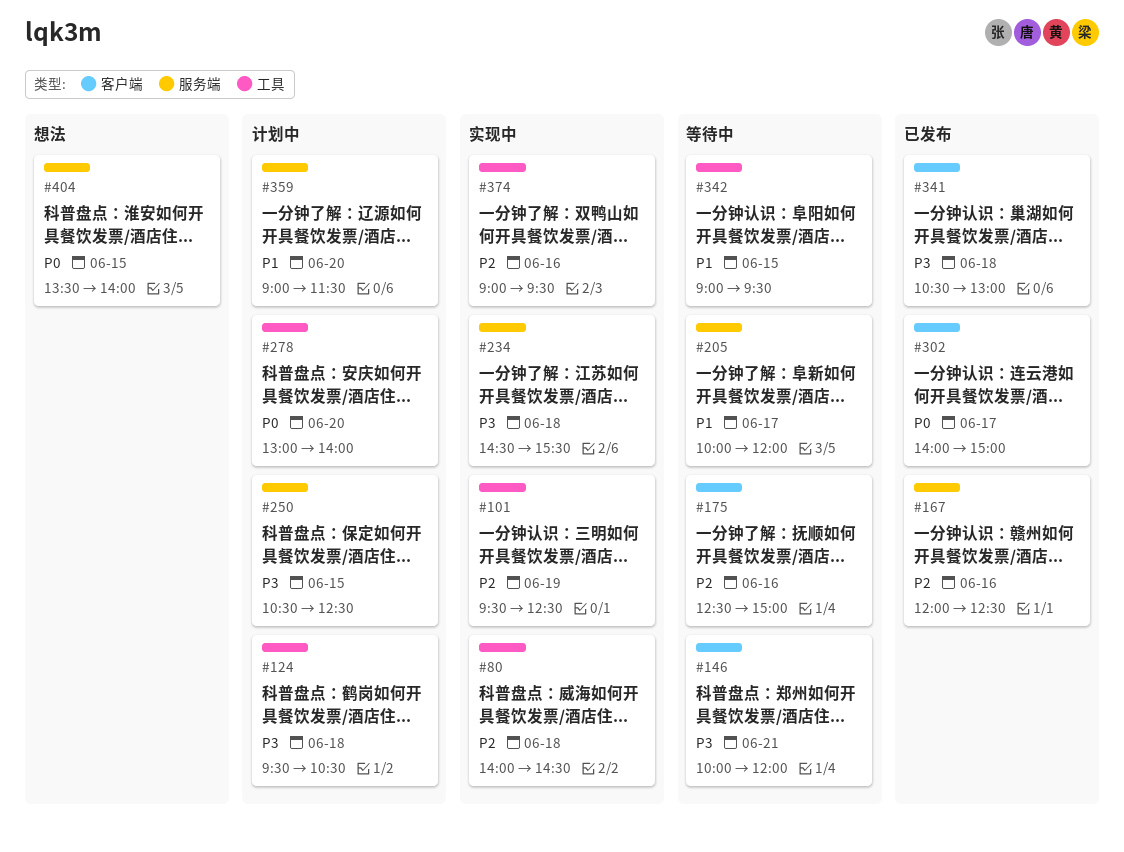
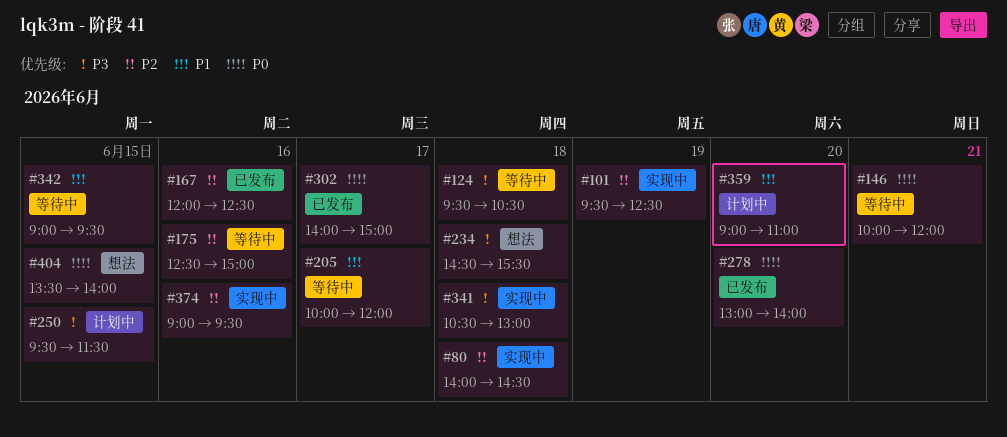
#124, status: 计划中 -> 等待中
#146, priority: P3 -> P0
#234, status: 实现中 -> 想法
#250, begins: 10:30 -> 09:30
#250, ends: 12:30 -> 11:30
#278, status: 计划中 -> 已发布
#341, status: 已发布 -> 实现中
#359, ends: 11:30 -> 11:00

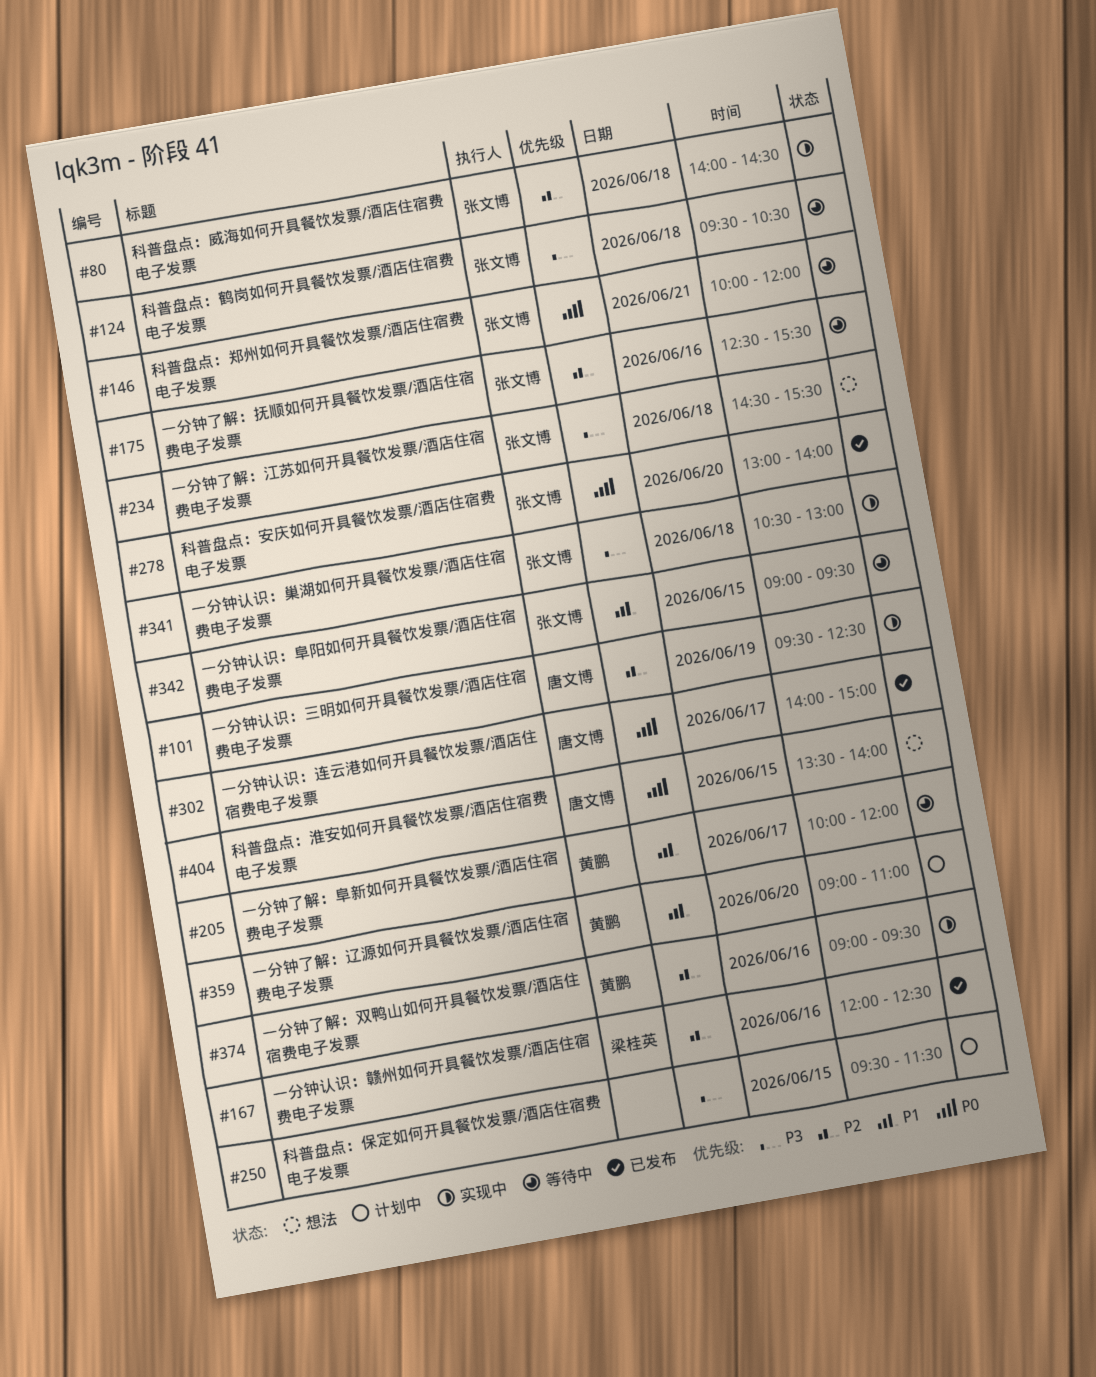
#175, ends: 15:00 -> 15:30

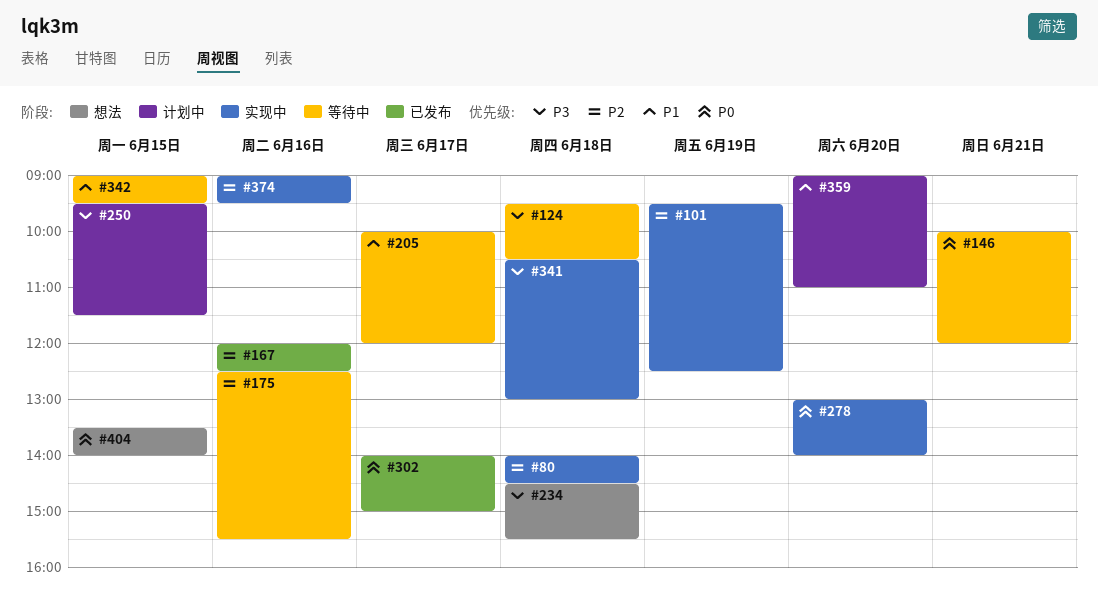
#278, status: 已发布 -> 实现中

